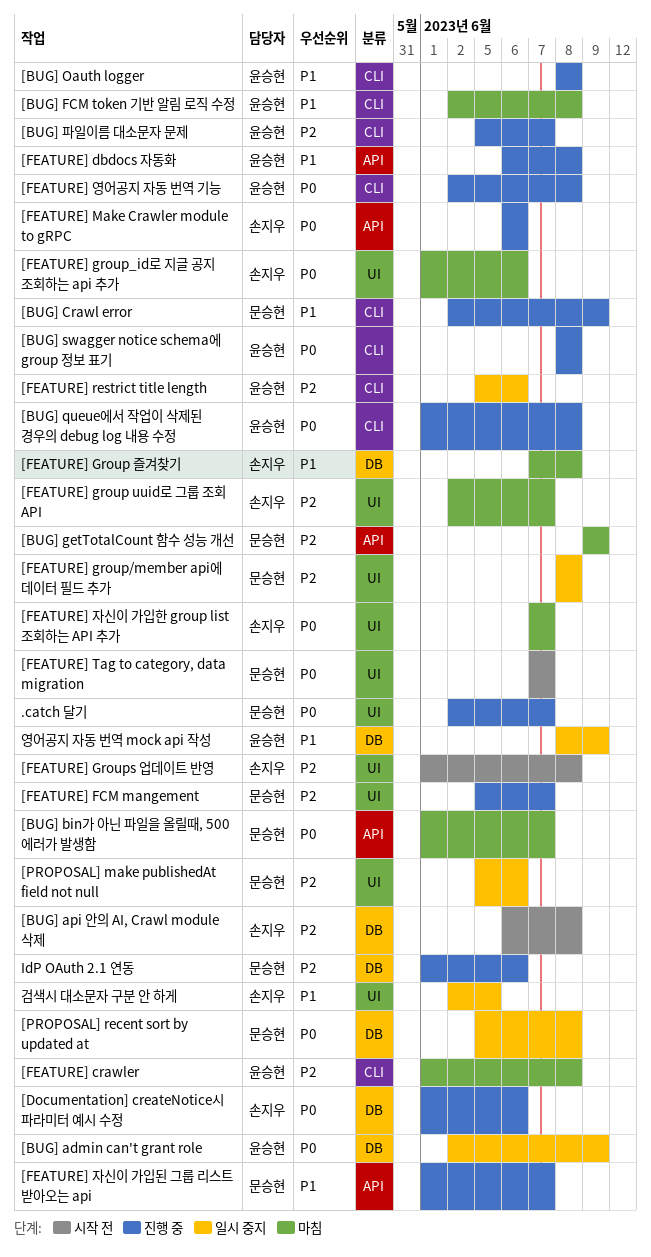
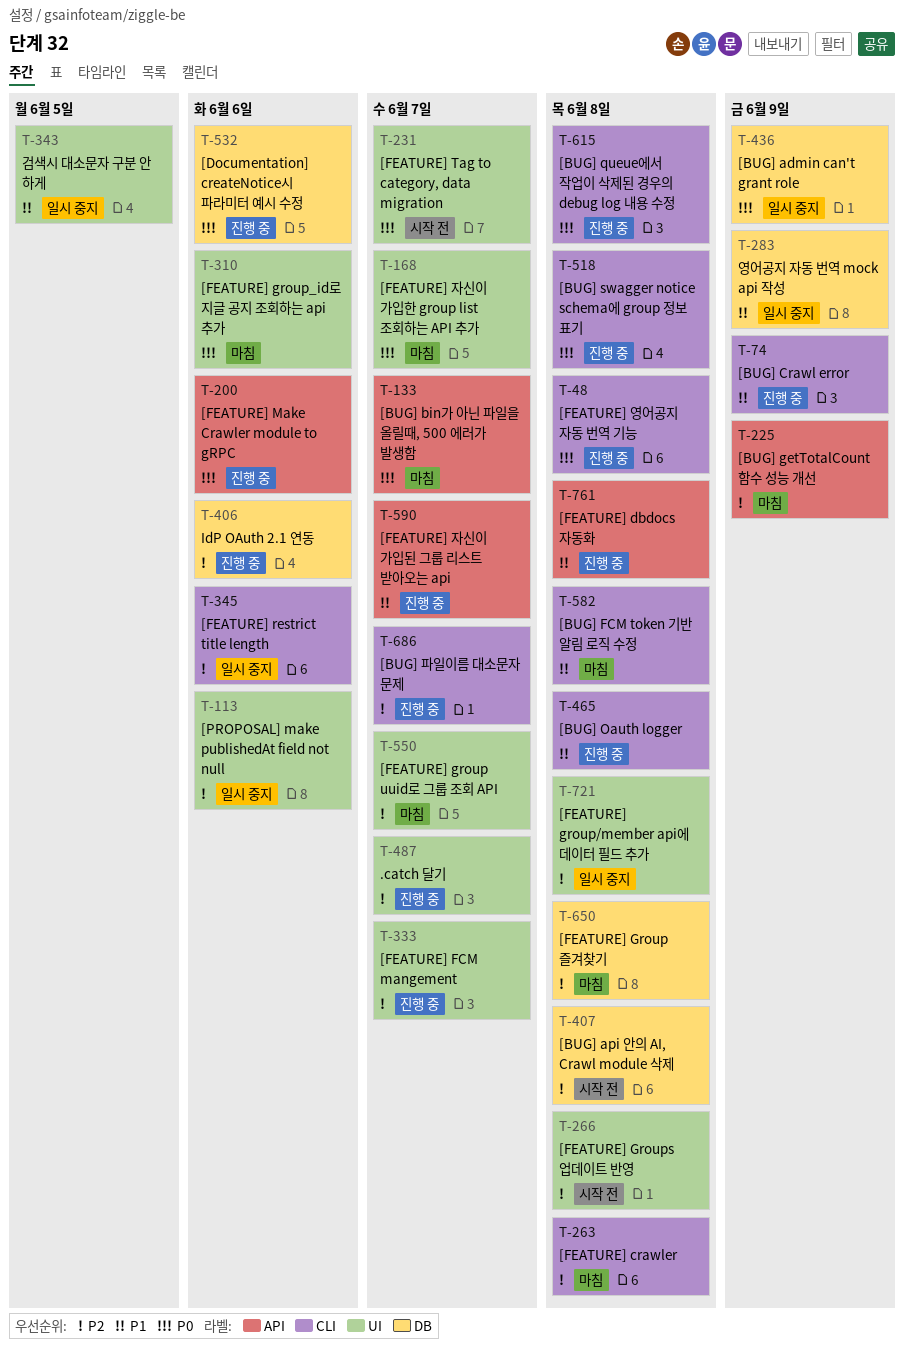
.catch 달기, priority: P0 -> P2
[FEATURE] Group 즐겨찾기, priority: P1 -> P2
[PROPOSAL] recent sort by updated at: present -> none

